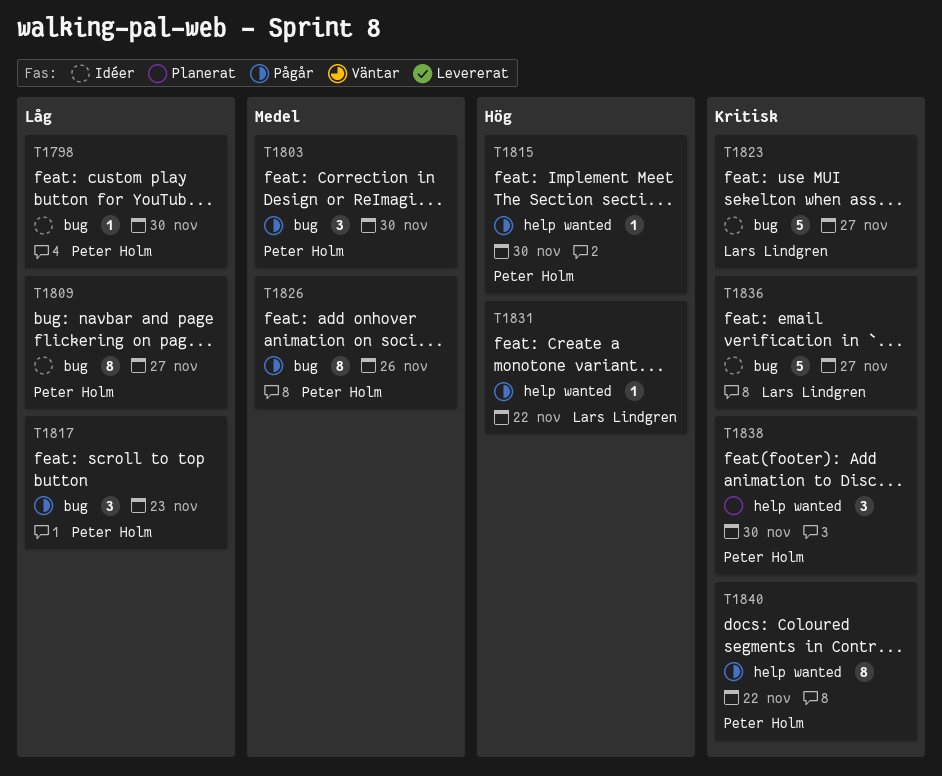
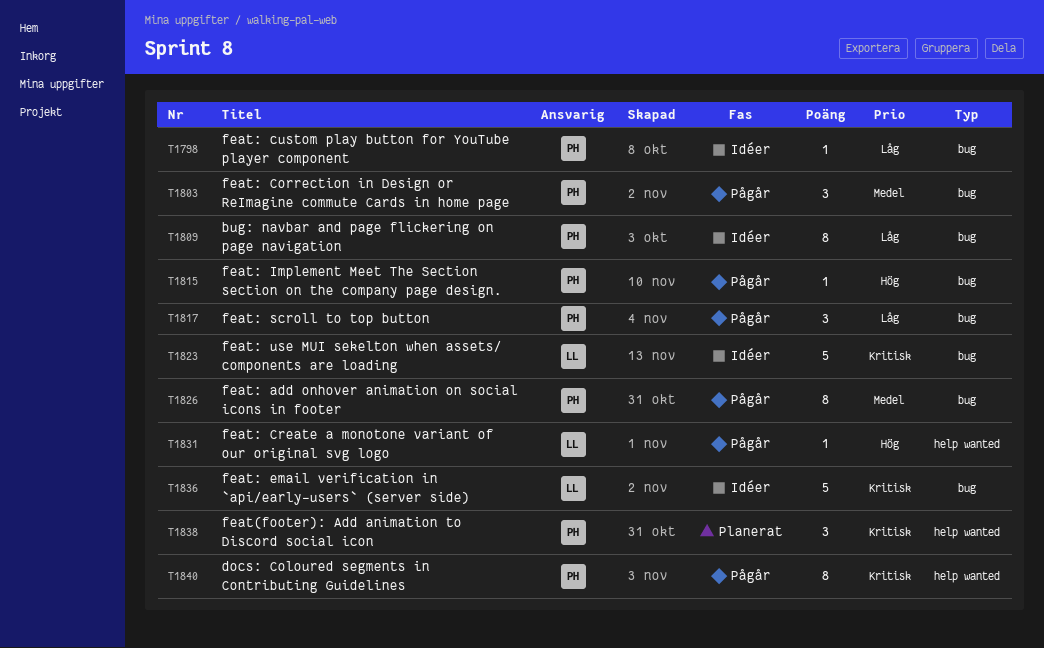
T1815, label: help wanted -> bug

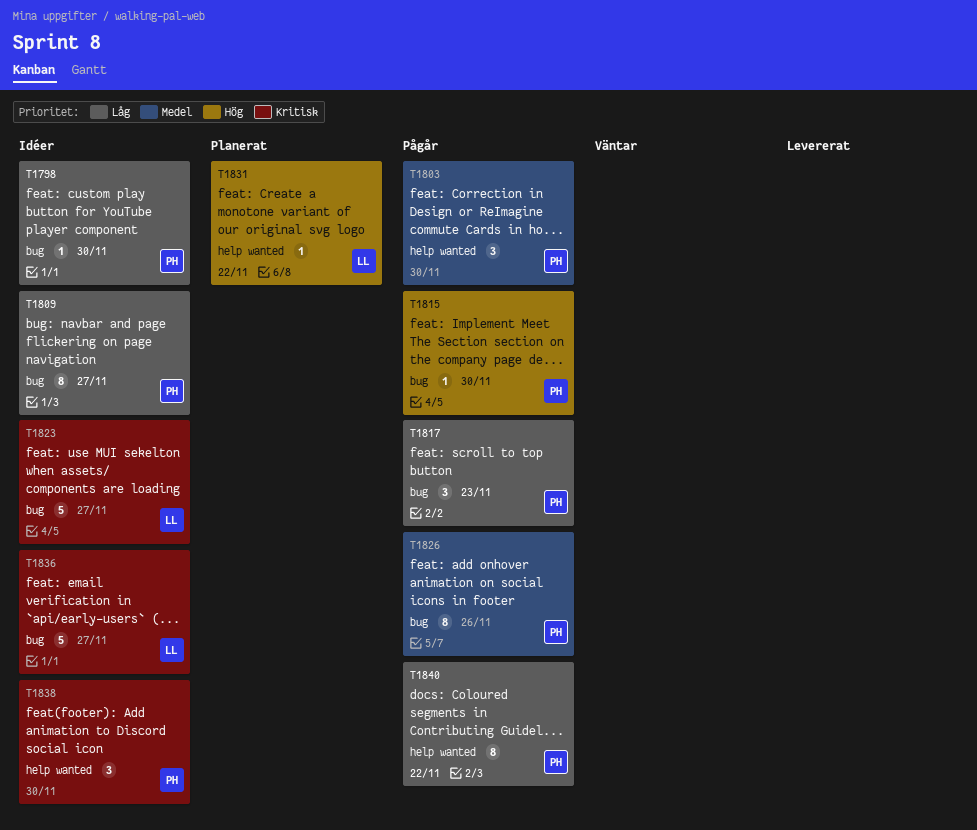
T1803, label: bug -> help wanted
T1831, status: Pågår -> Planerat
T1838, status: Planerat -> Idéer
T1840, priority: Kritisk -> Låg

